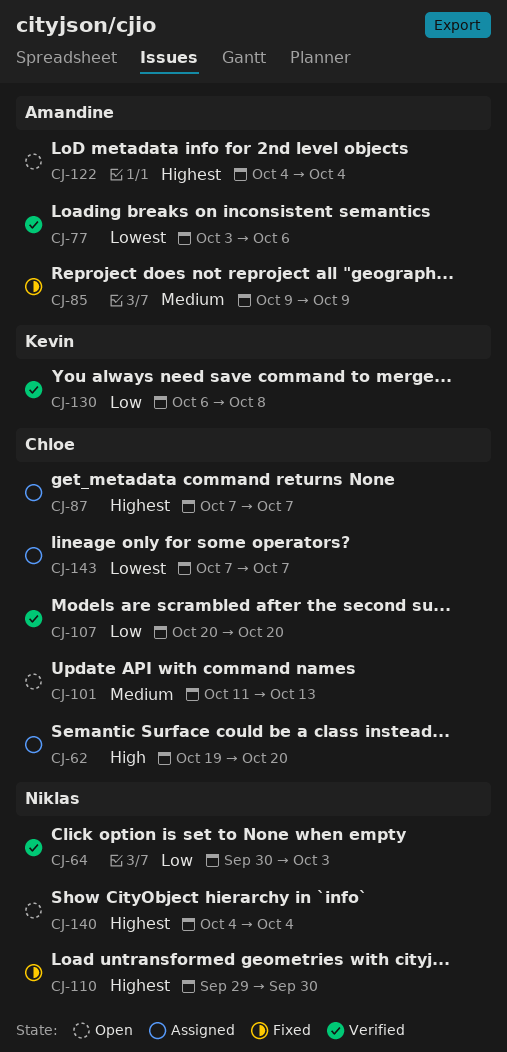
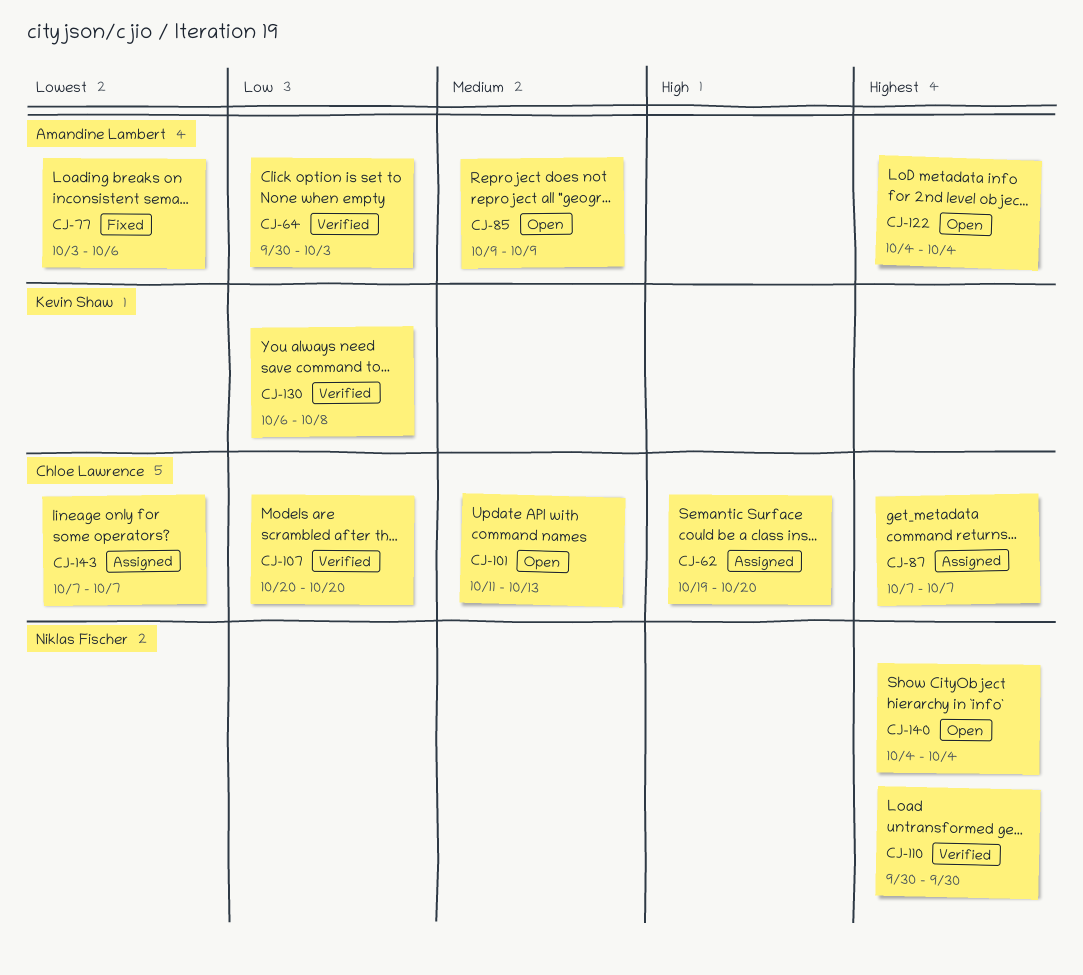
CJ-64, owner: Niklas Fischer -> Amandine Lambert
CJ-77, status: Verified -> Fixed
CJ-85, status: Fixed -> Open
CJ-110, status: Fixed -> Verified
CJ-110, start: Sep 29 -> Sep 30

